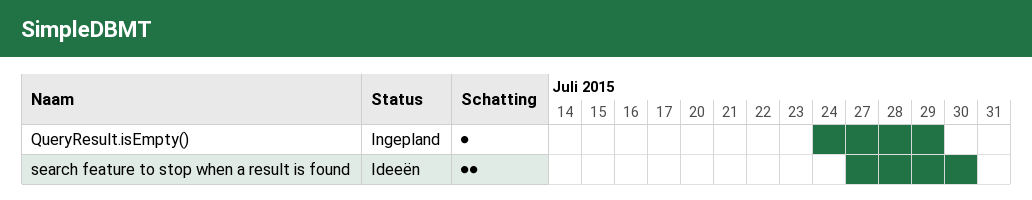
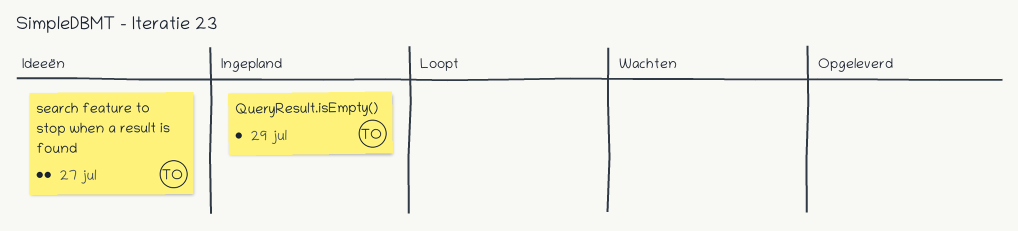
search feature to stop when a result is found, due: Jul 30 -> Jul 27

